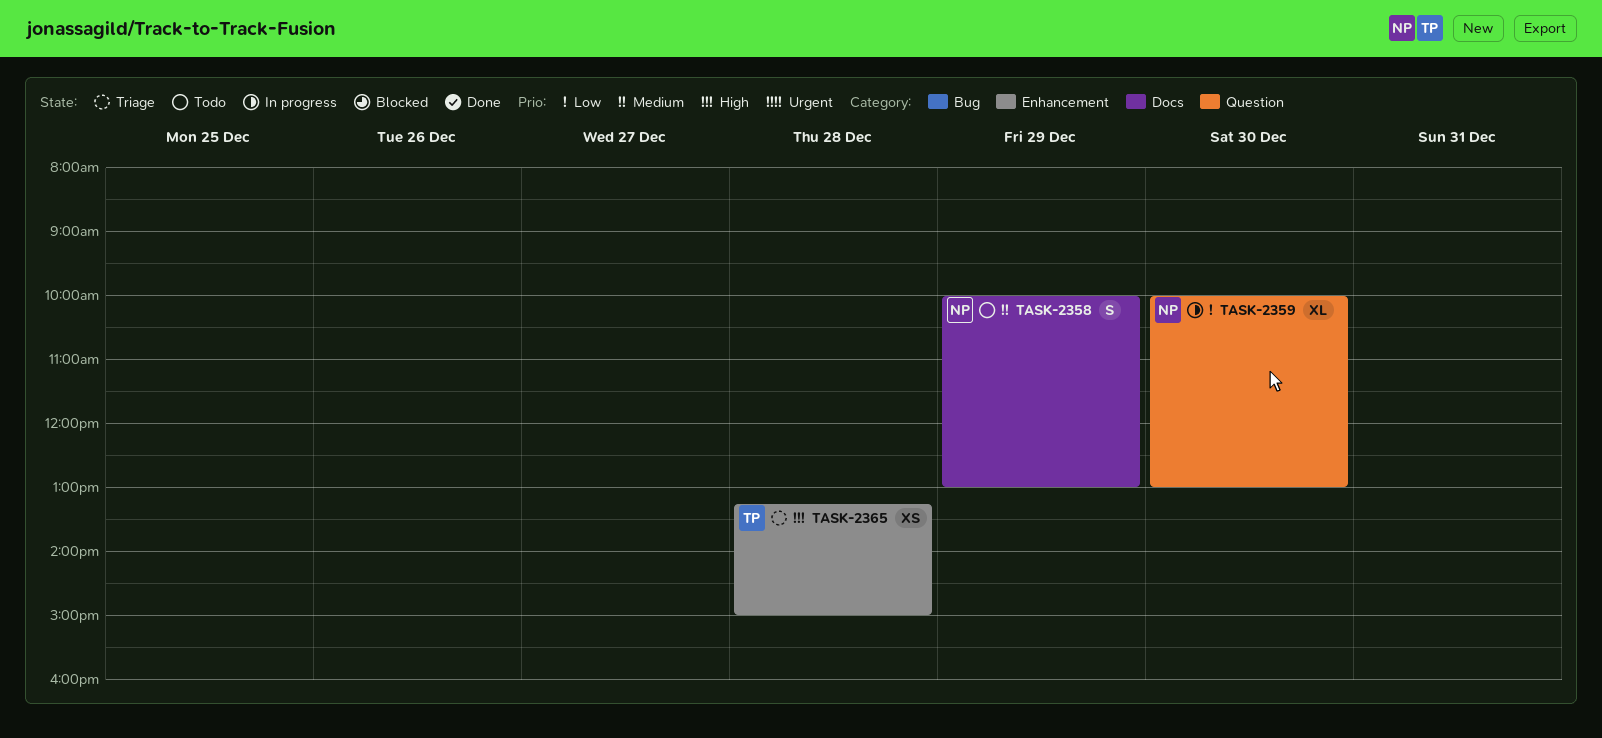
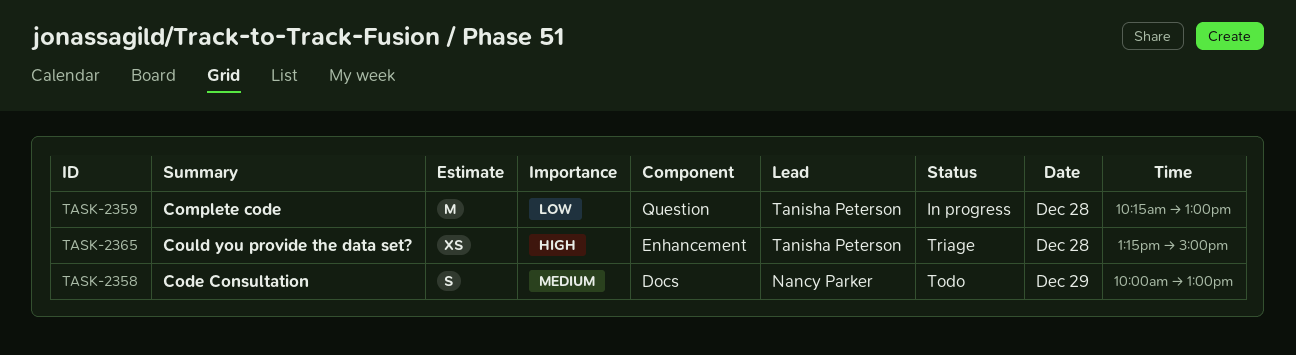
TASK-2359, owner: Nancy Parker -> Tanisha Peterson
TASK-2359, estimate: XL -> M
TASK-2359, day: Dec 30 -> Dec 28
TASK-2359, begins: 10:00 -> 10:15

